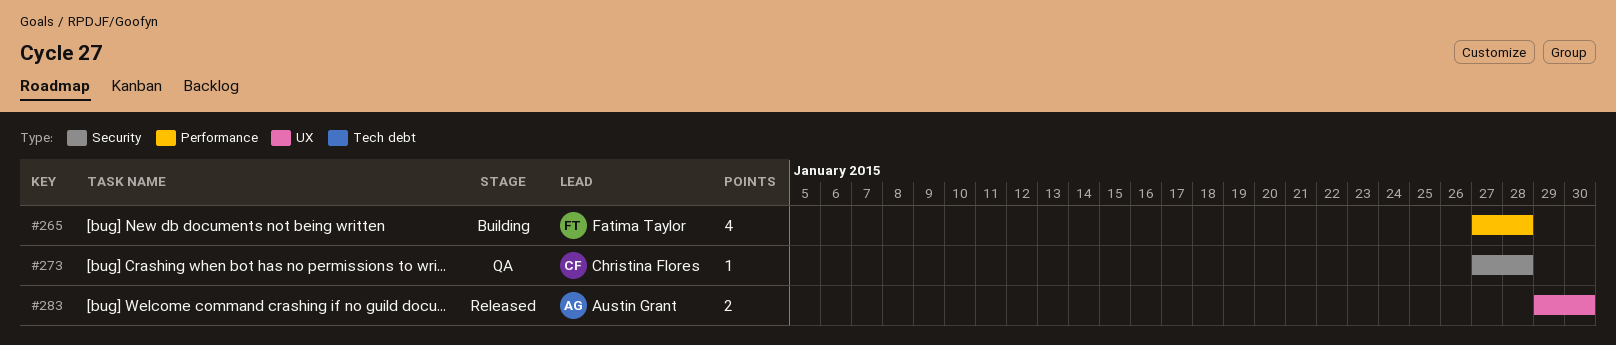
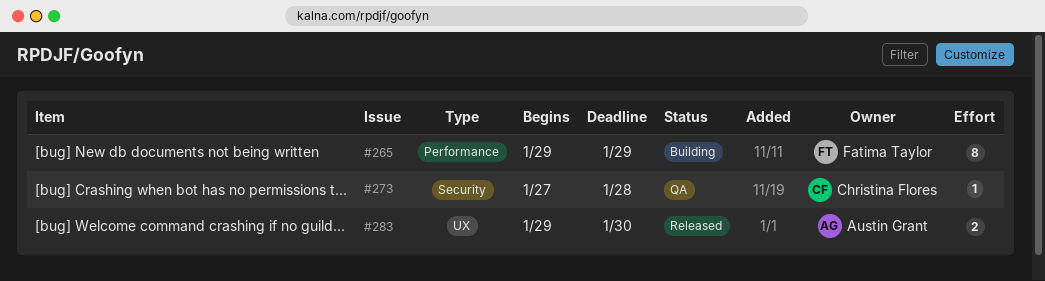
#265, estimate: 4 -> 8
#265, start: Jan 27 -> Jan 29
#265, due: Jan 28 -> Jan 29

